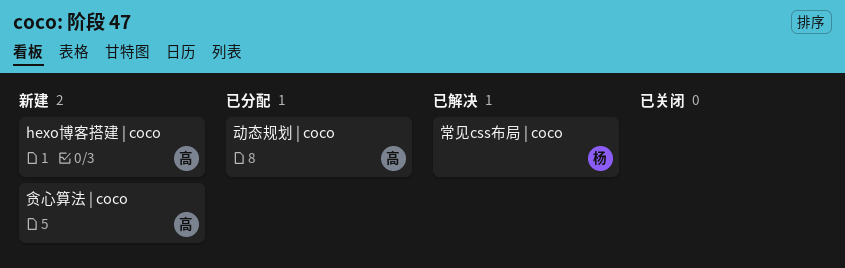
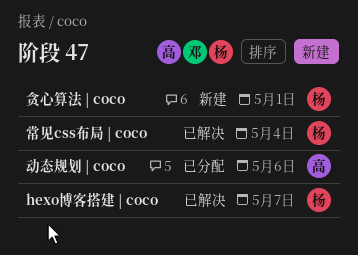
hexo博客搭建 | coco, status: 新建 -> 已解决
hexo博客搭建 | coco, owner: 高 -> 杨
贪心算法 | coco, owner: 高 -> 杨

